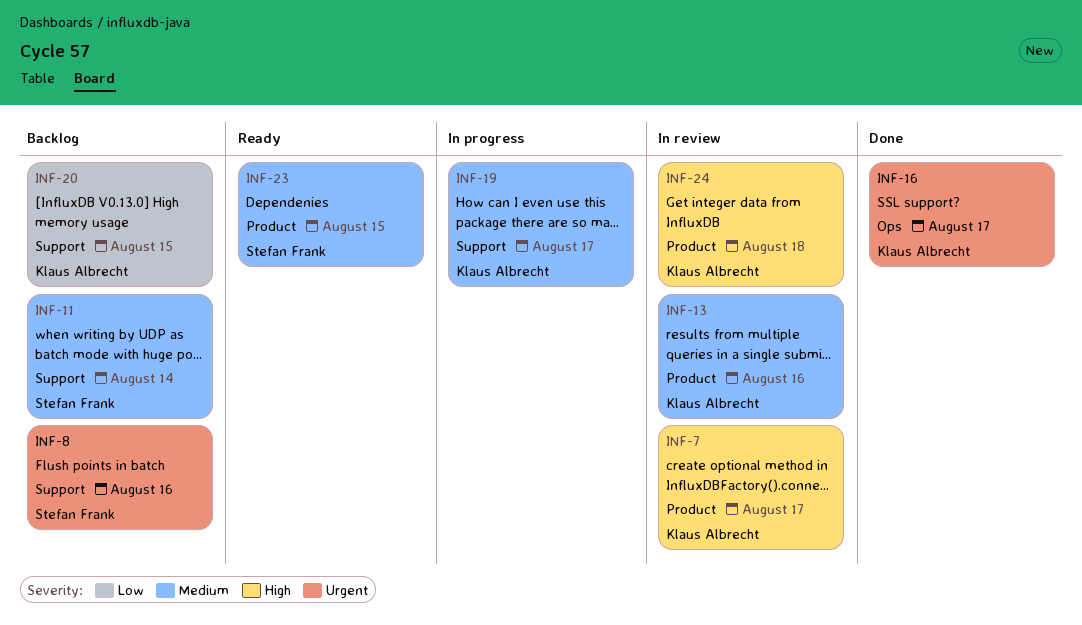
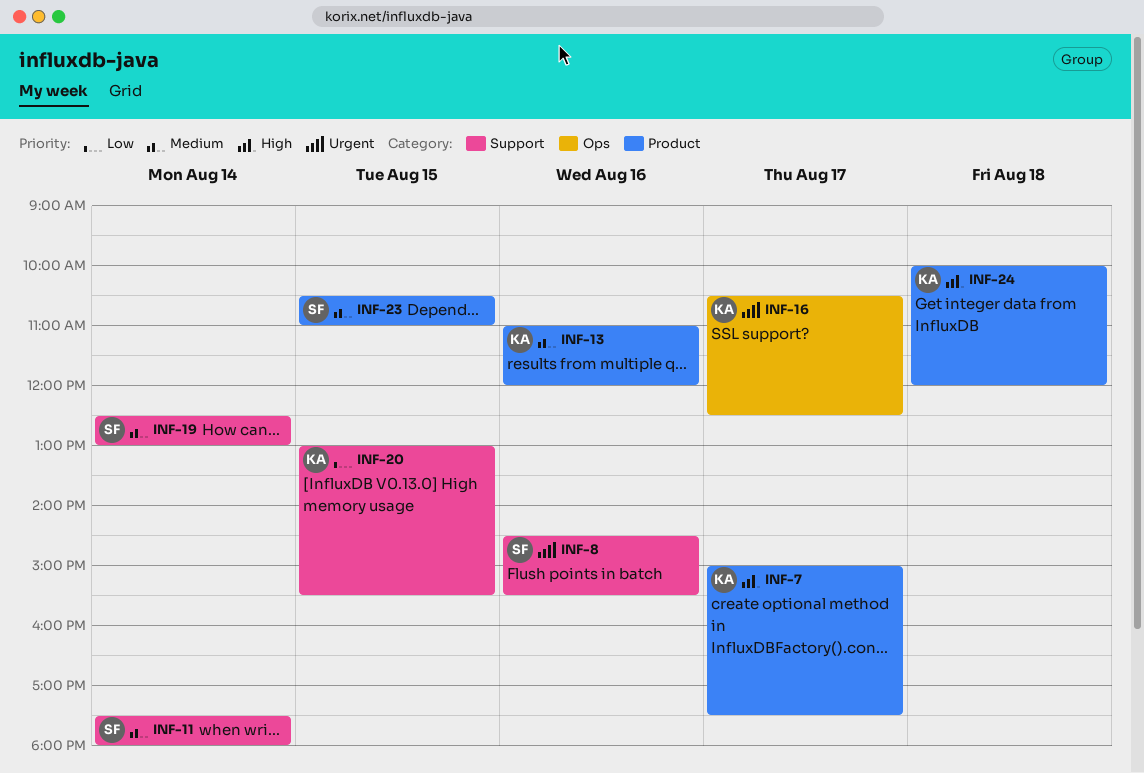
INF-19, owner: Klaus Albrecht -> Stefan Frank
INF-19, day: Aug 17 -> Aug 14

